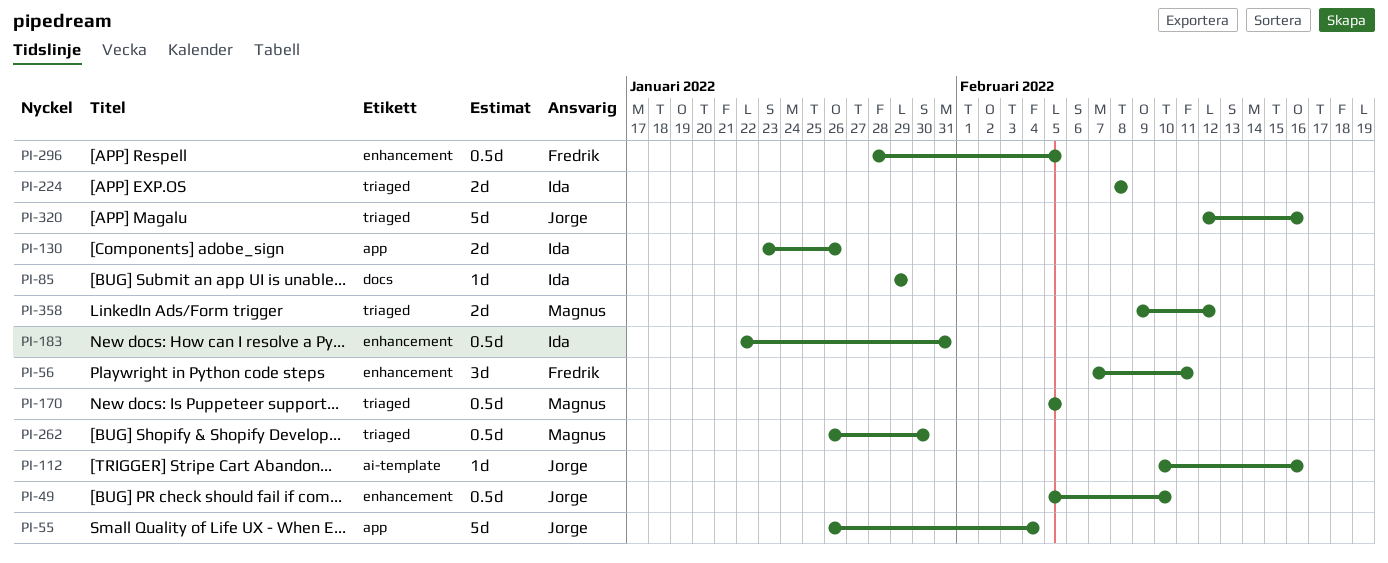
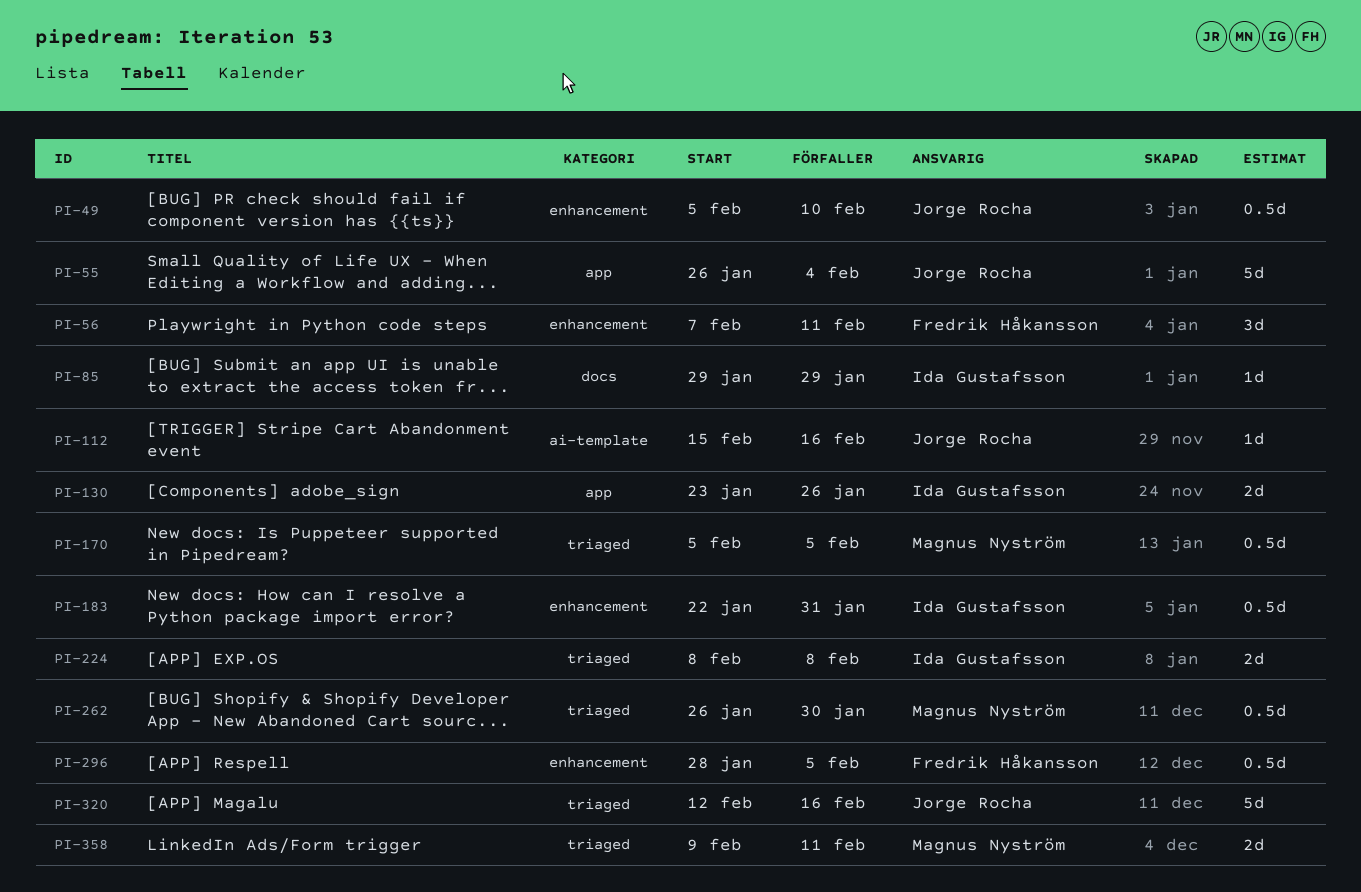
PI-112, start: Feb 10 -> Feb 15
PI-358, due: Feb 12 -> Feb 11

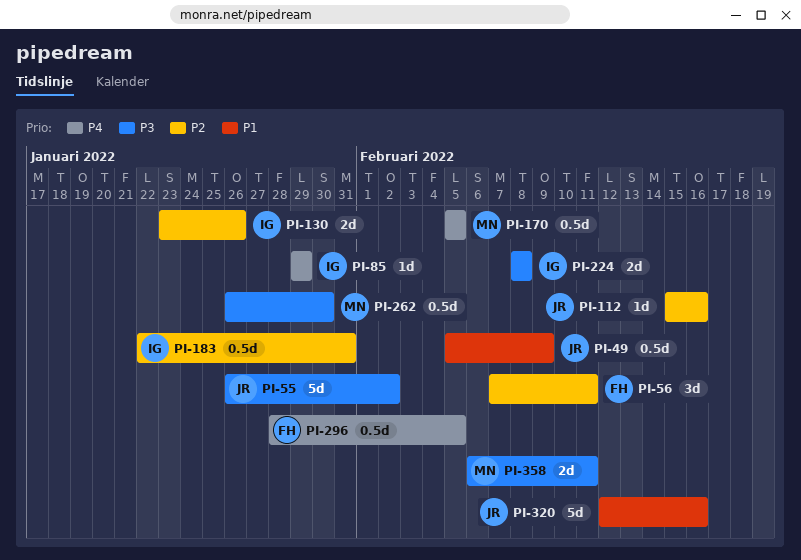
PI-49, due: Feb 10 -> Feb 9
PI-55, due: Feb 4 -> Feb 2
PI-358, start: Feb 9 -> Feb 6

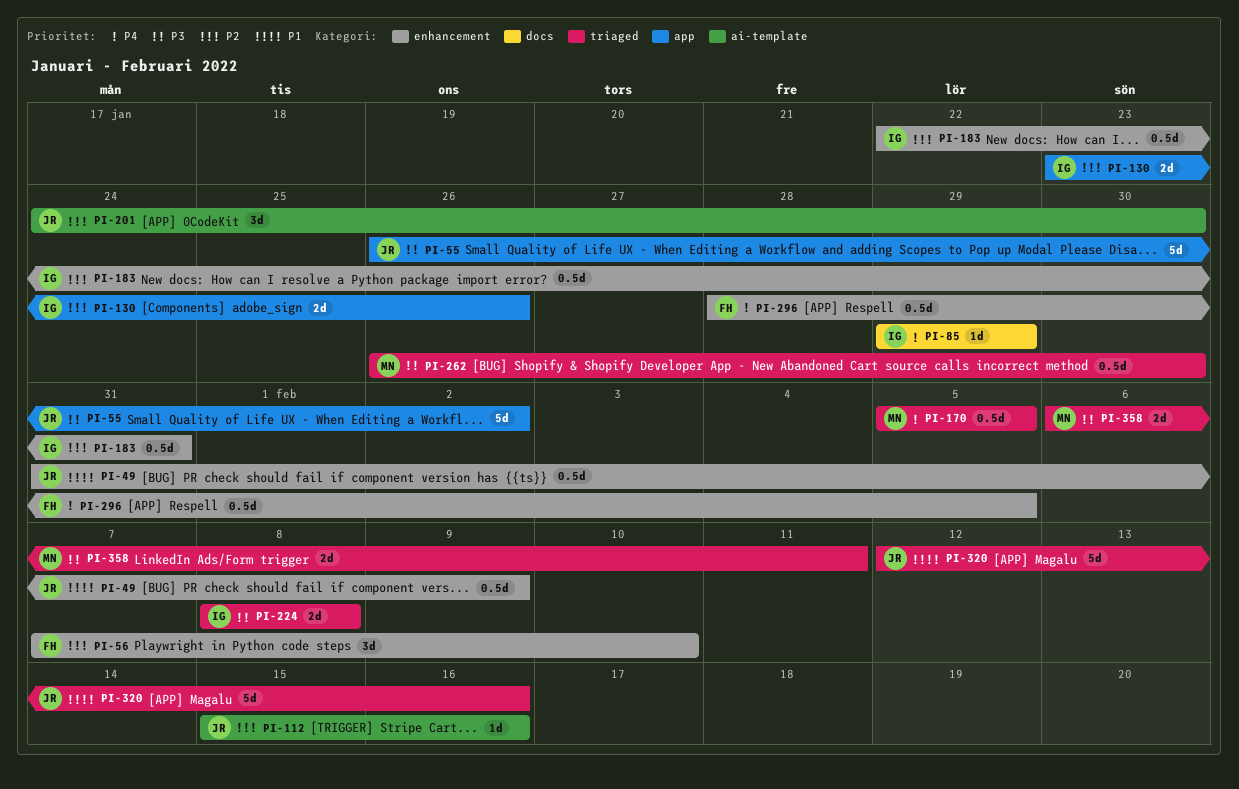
PI-49, start: Feb 5 -> Jan 31
PI-56, due: Feb 11 -> Feb 10
PI-201: none -> present

